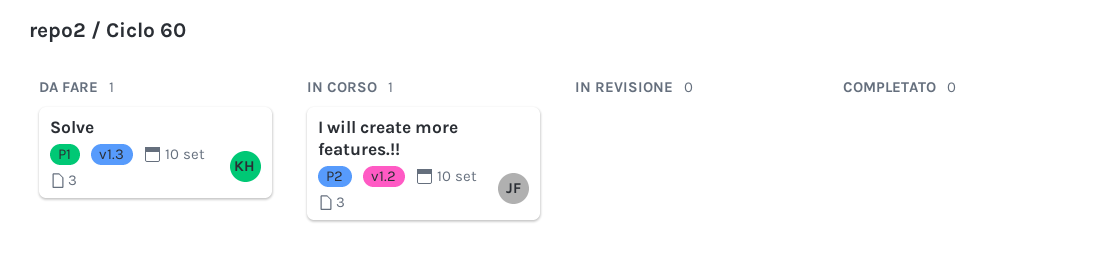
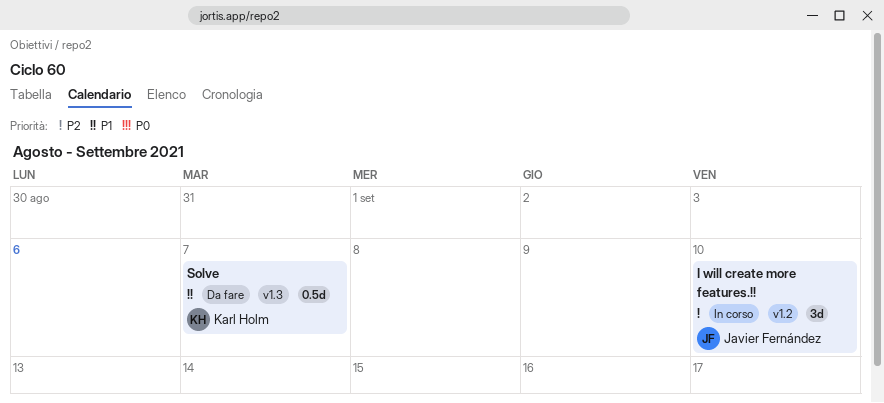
Solve, due: Sep 10 -> Sep 7

